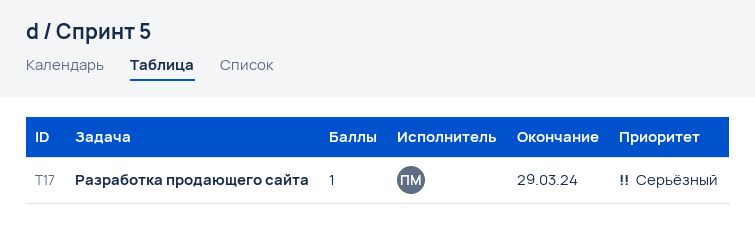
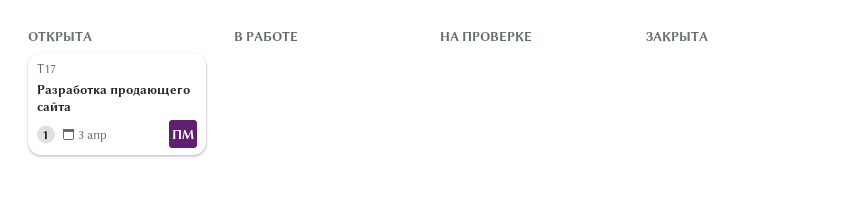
T17, due: Mar 29 -> Apr 3

